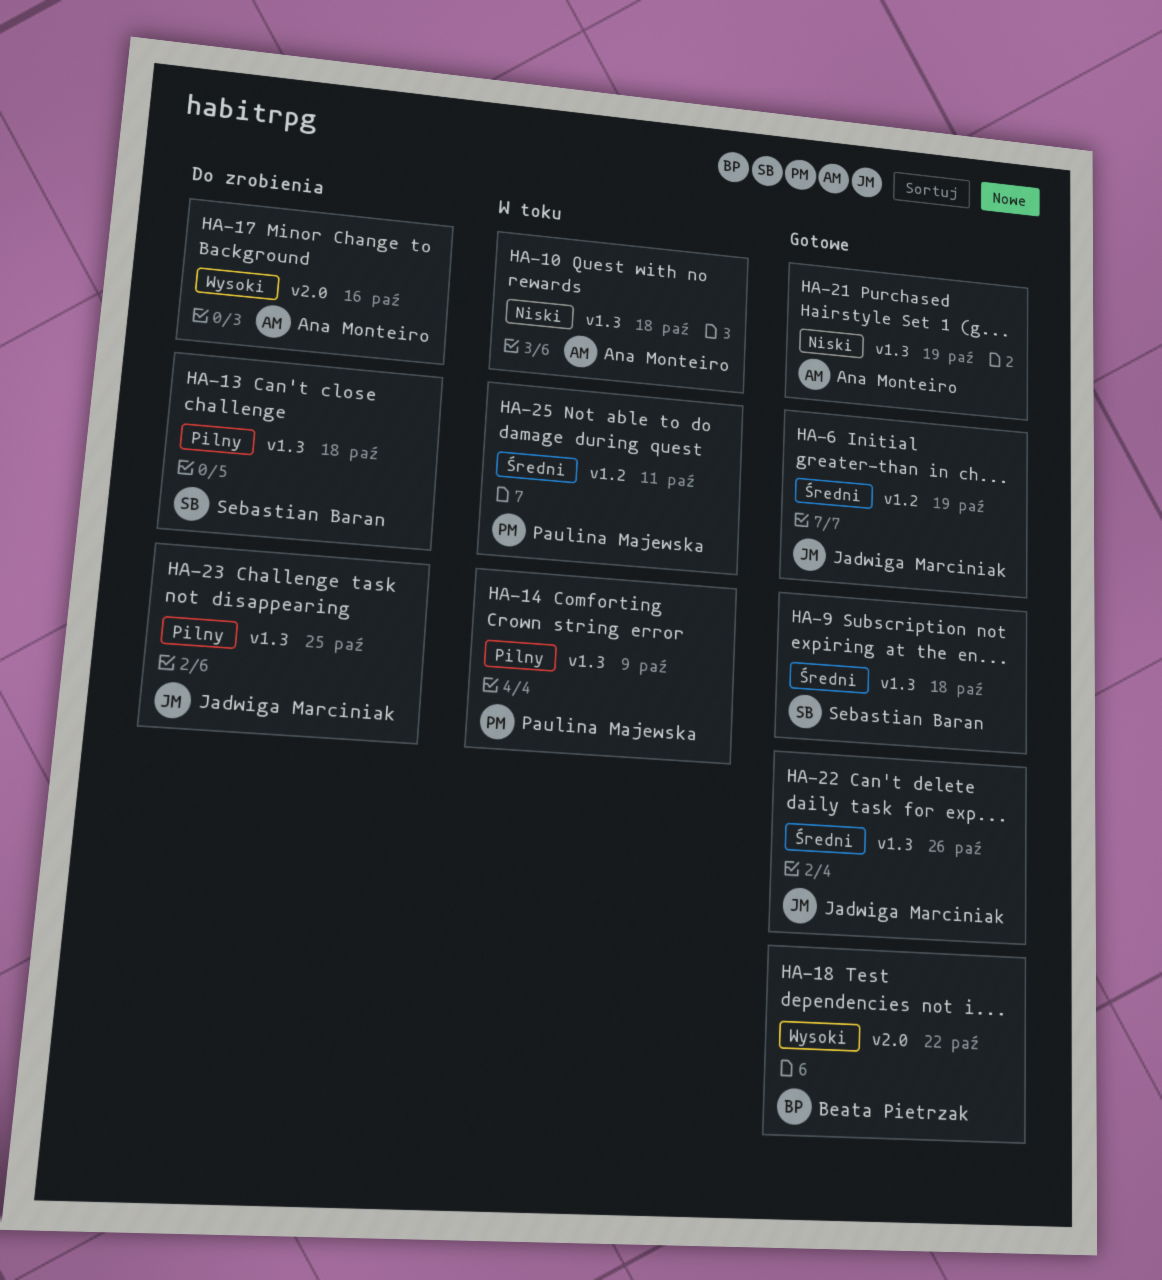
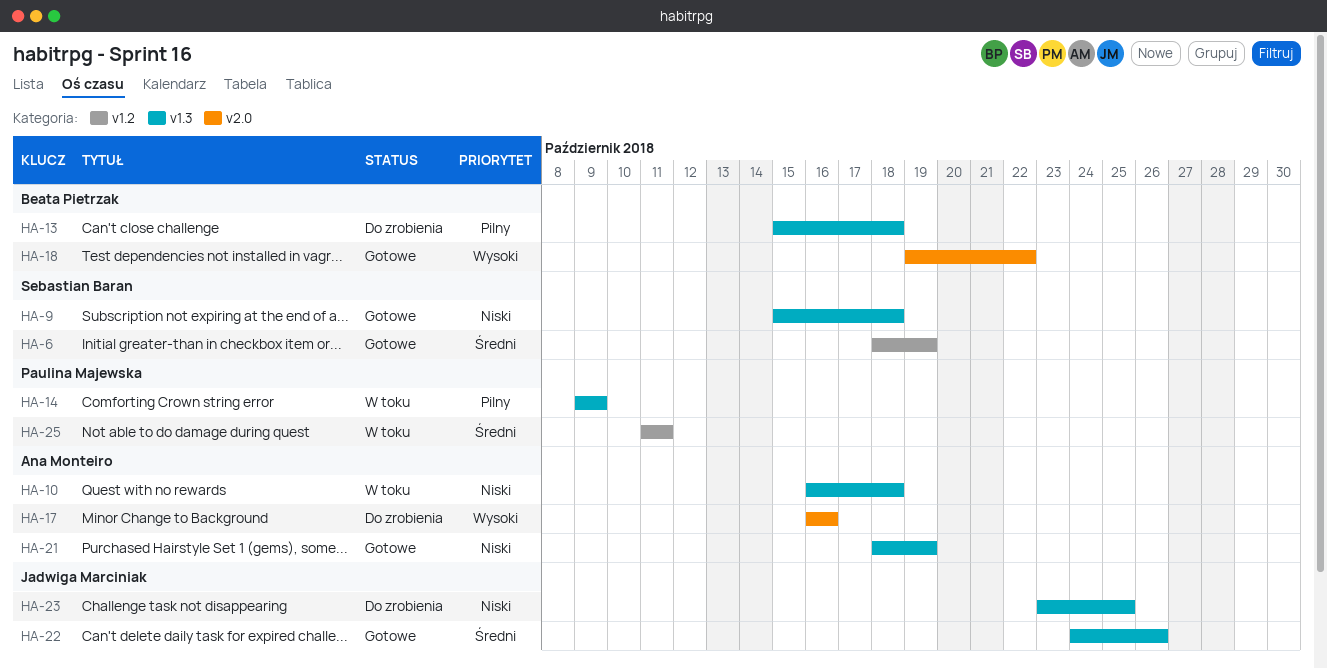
HA-6, owner: Jadwiga Marciniak -> Sebastian Baran
HA-9, priority: Średni -> Niski
HA-13, owner: Sebastian Baran -> Beata Pietrzak
HA-23, priority: Pilny -> Niski

